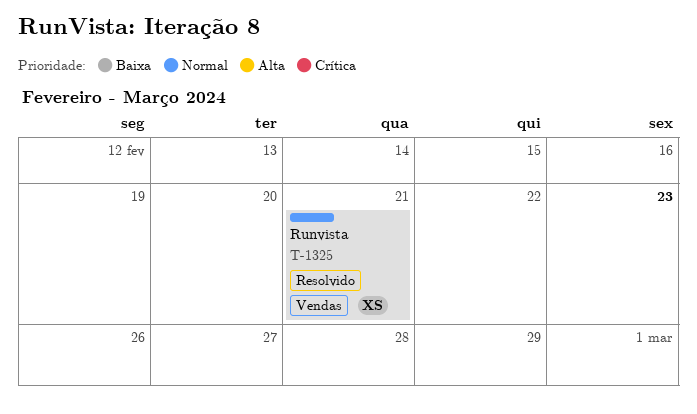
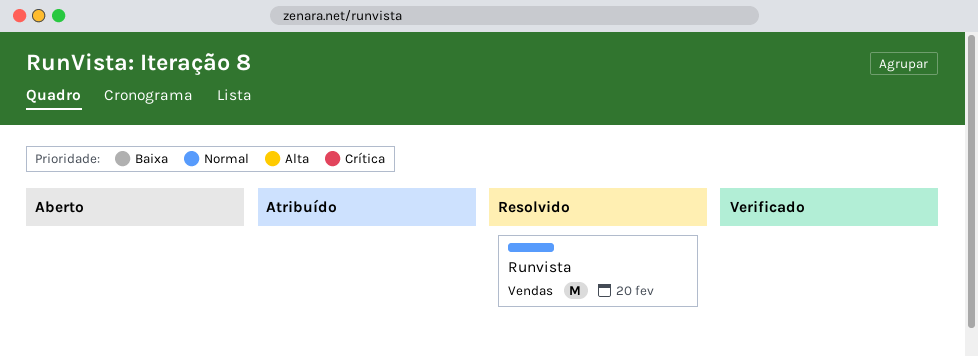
Runvista, estimate: XS -> M
Runvista, due: Feb 21 -> Feb 20

